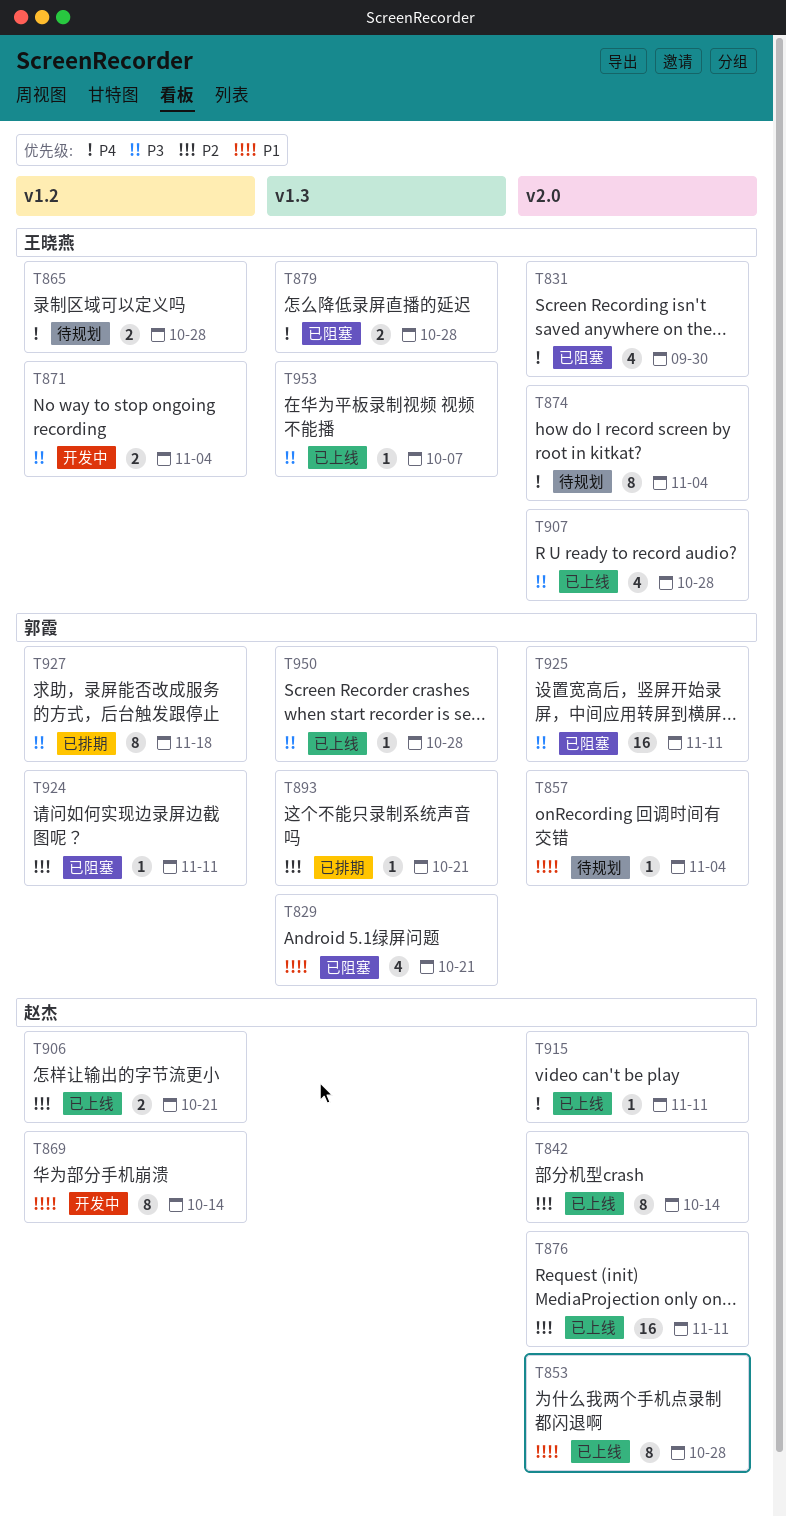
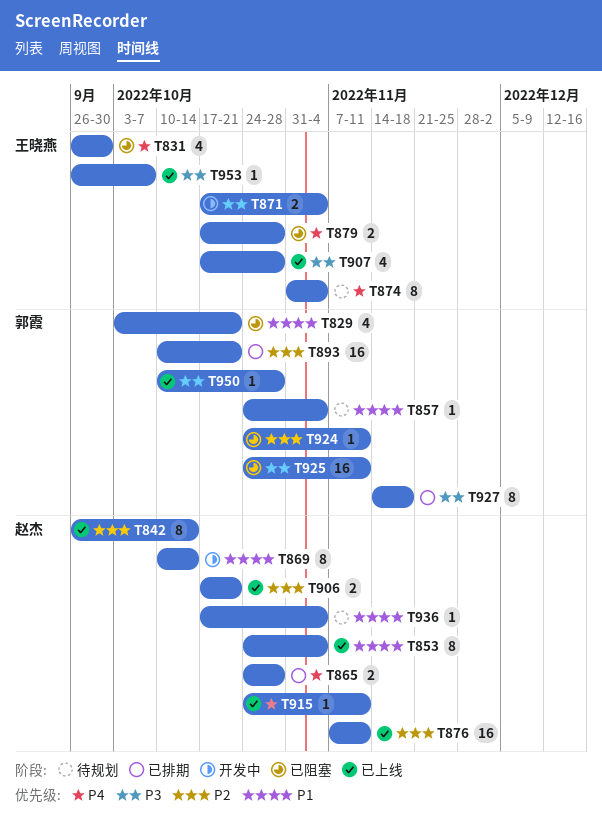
T853, due: Oct 28 -> Nov 4
T865, status: 待规划 -> 已排期
T865, owner: 王晓燕 -> 赵杰
T893, estimate: 1 -> 16
T936: none -> present

